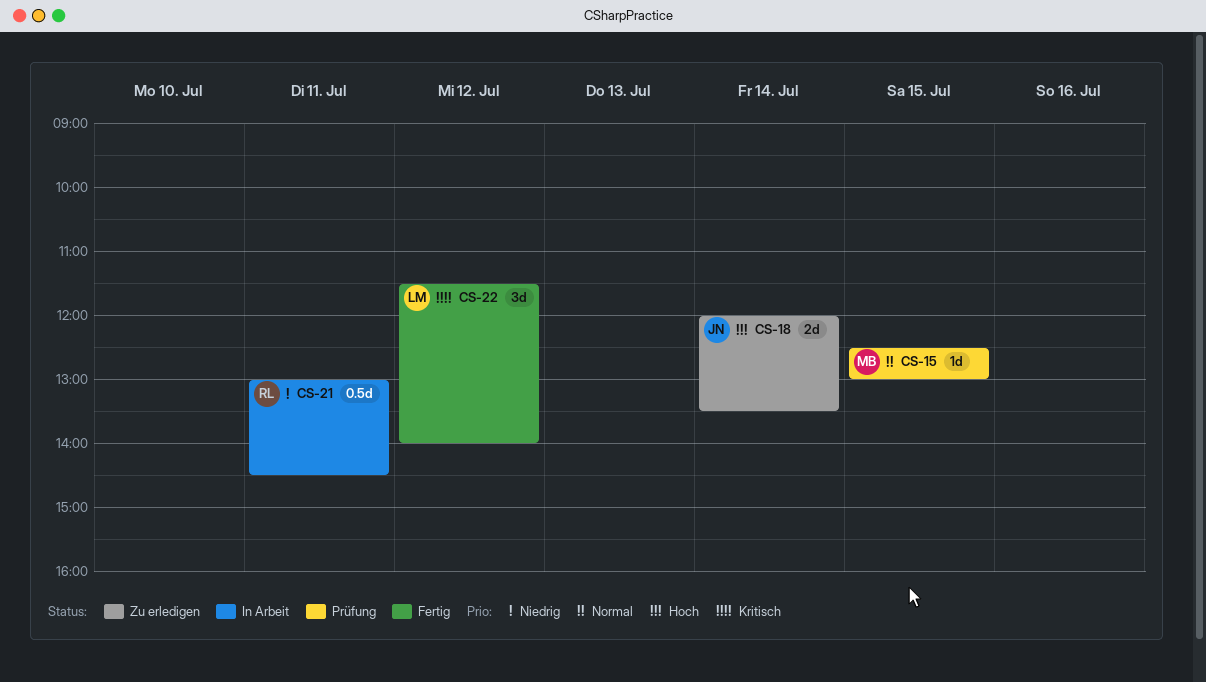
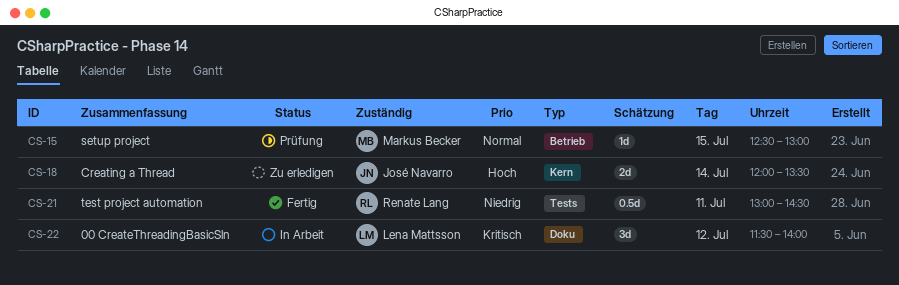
CS-21, status: In Arbeit -> Fertig
CS-22, status: Fertig -> In Arbeit

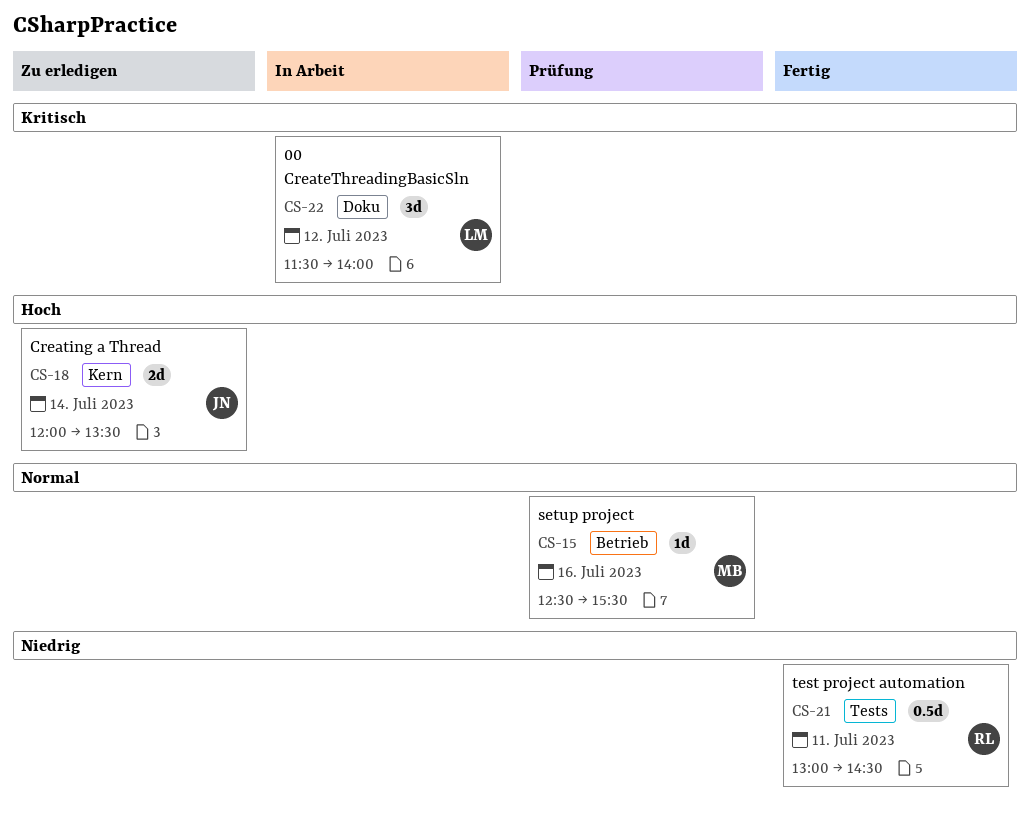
CS-15, day: Jul 15 -> Jul 16
CS-15, ends: 13:00 -> 15:30

